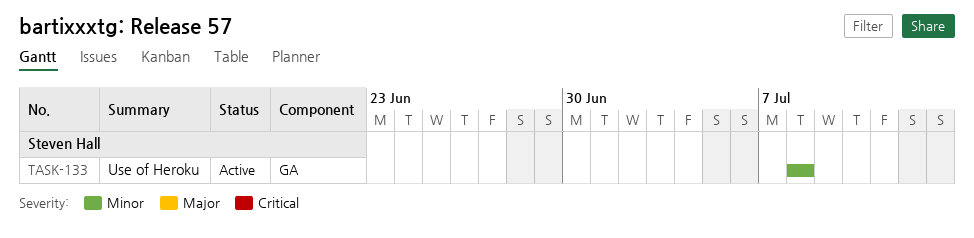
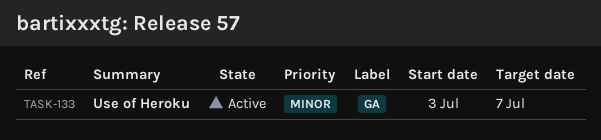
TASK-133, start: Jul 8 -> Jul 3
TASK-133, due: Jul 8 -> Jul 7

